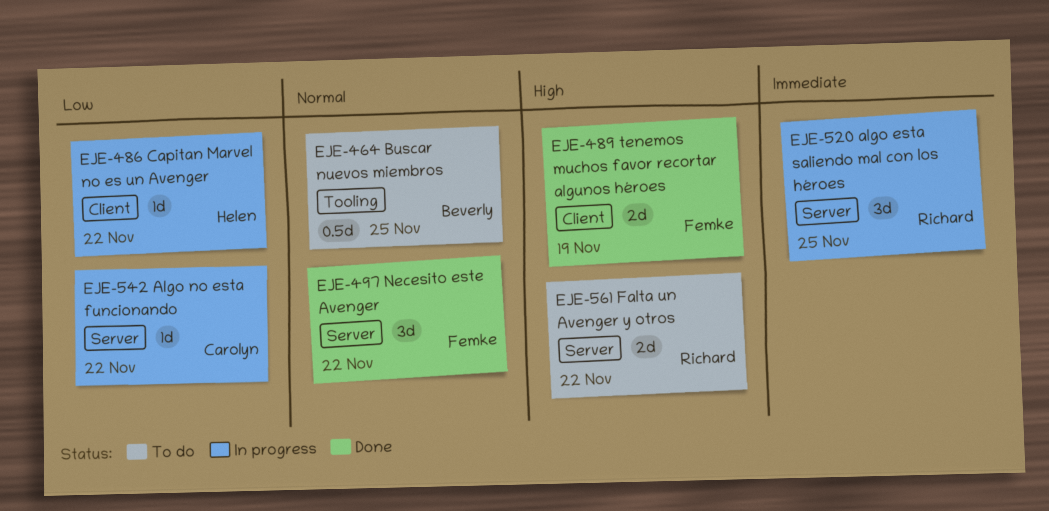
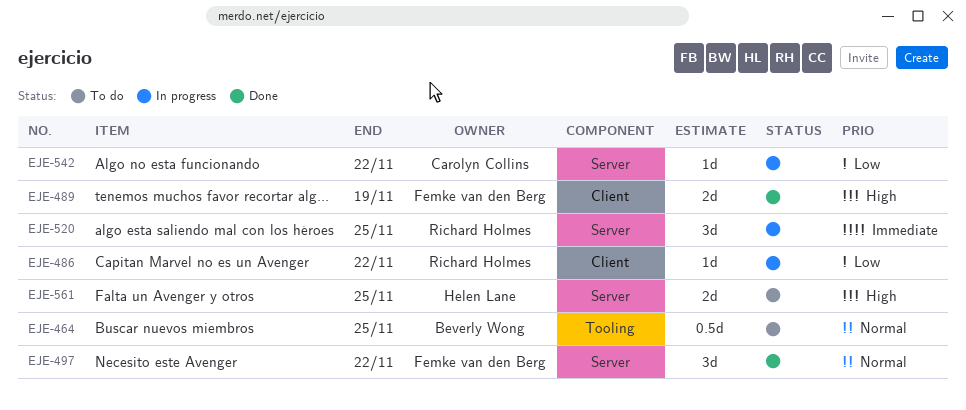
EJE-486, owner: Helen Lane -> Richard Holmes
EJE-561, owner: Richard Holmes -> Helen Lane
EJE-561, due: Nov 22 -> Nov 25

